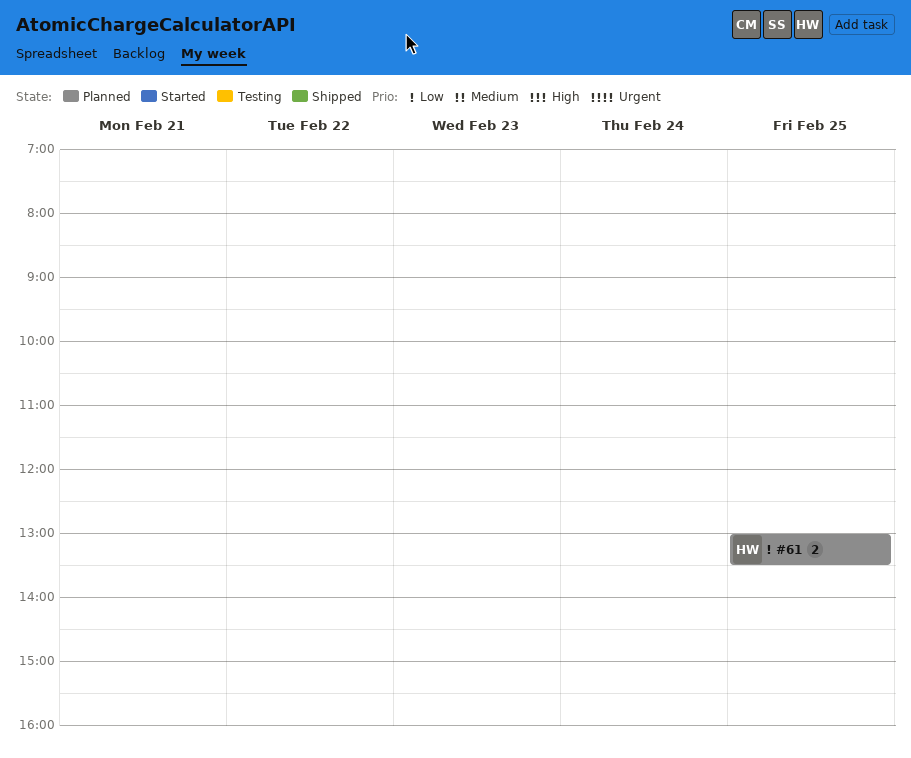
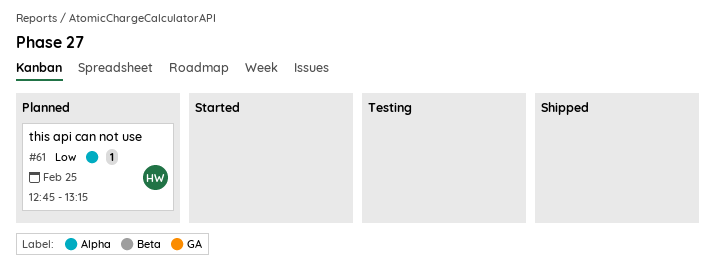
#61, estimate: 2 -> 1
#61, begins: 13:00 -> 12:45
#61, ends: 13:30 -> 13:15

